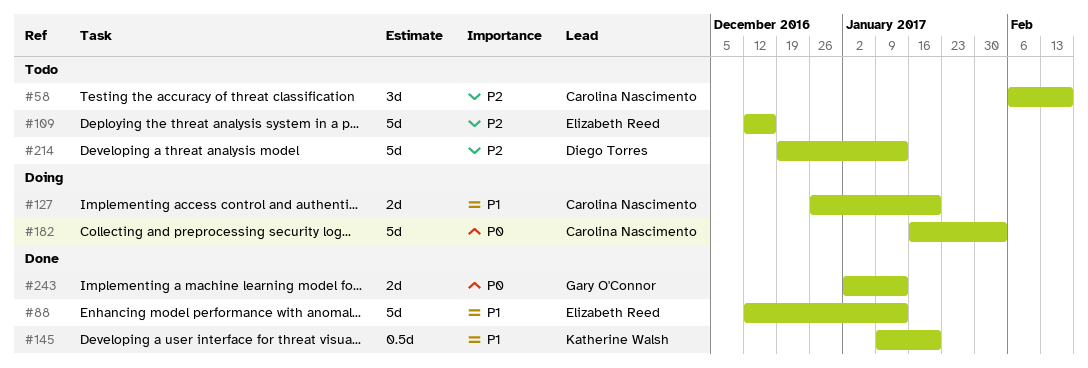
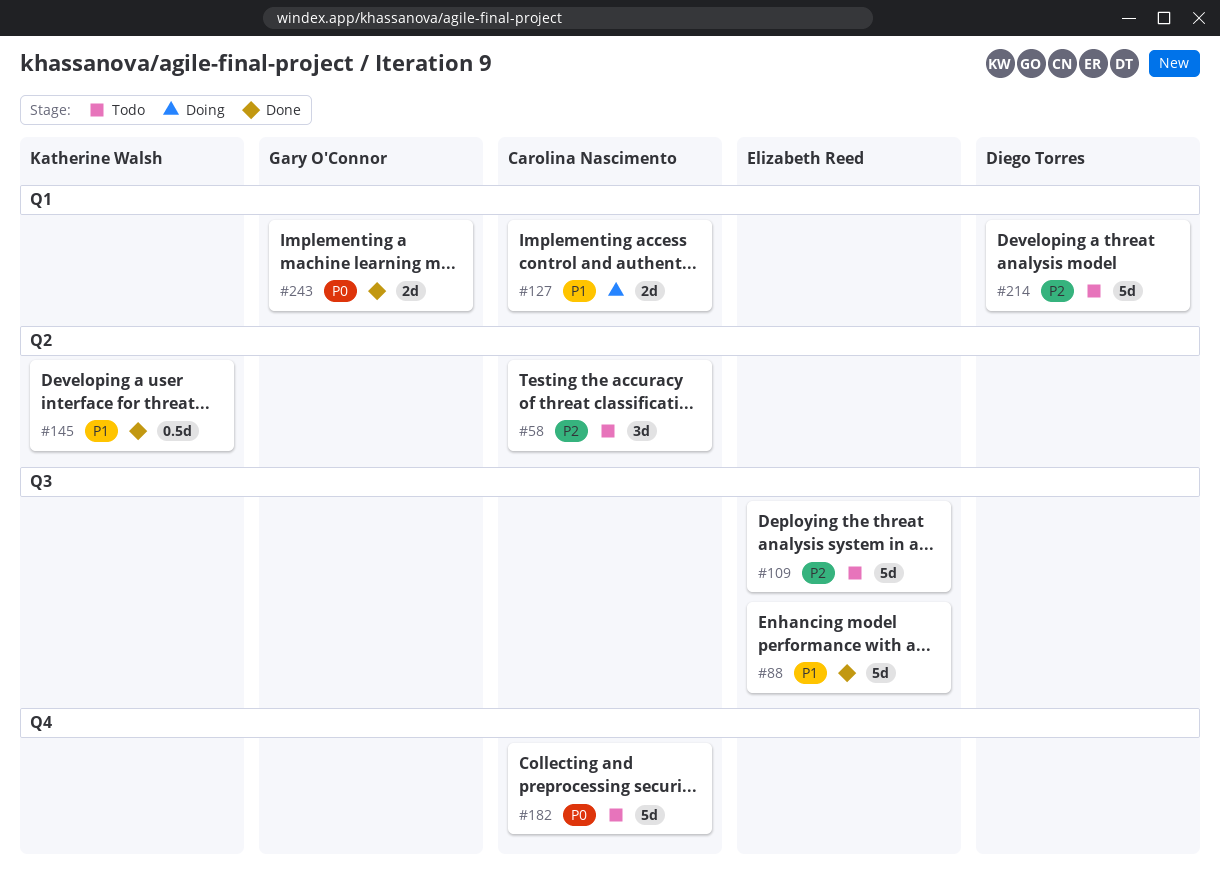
#182, status: Doing -> Todo

